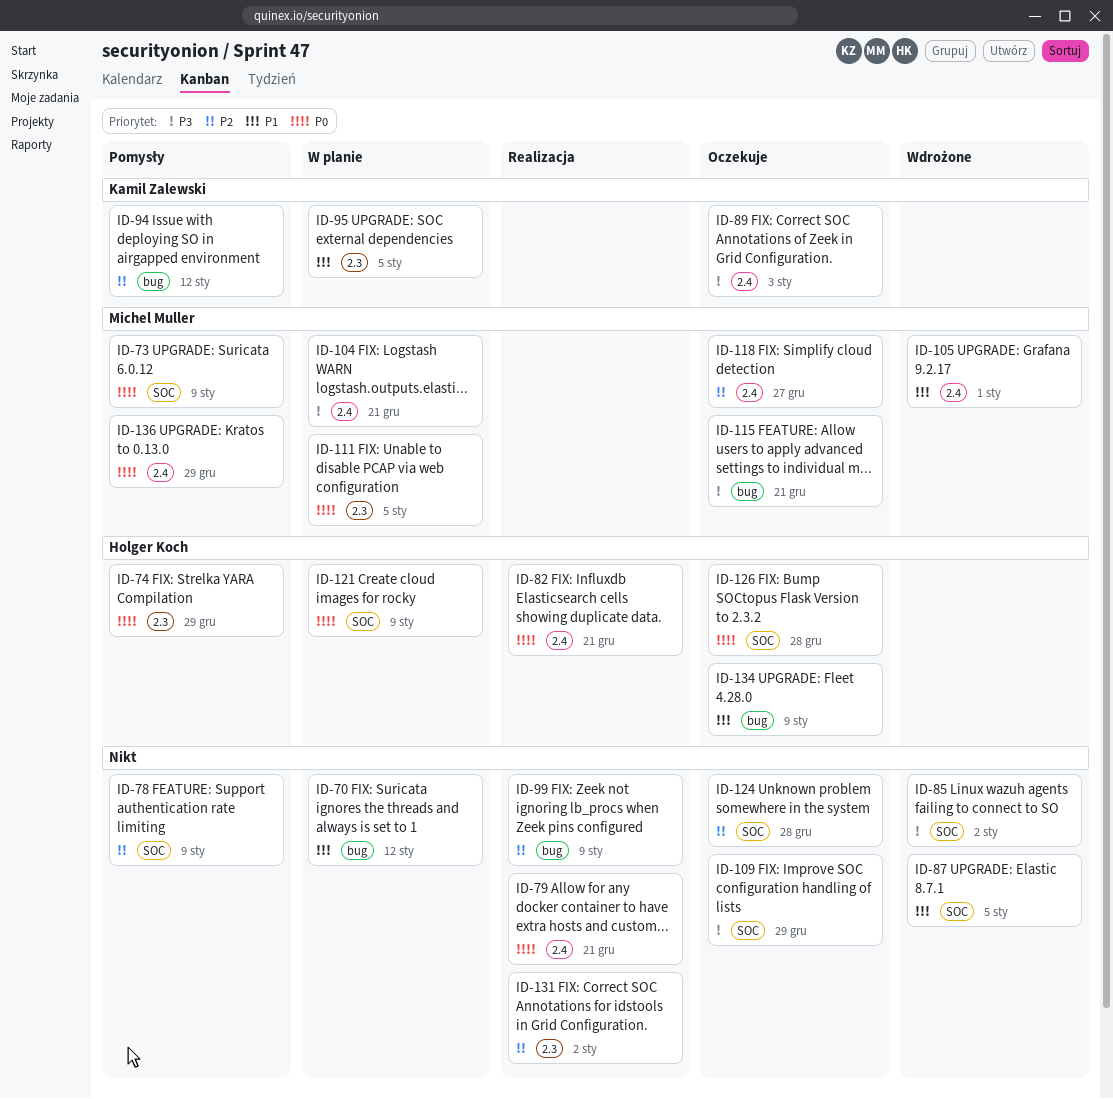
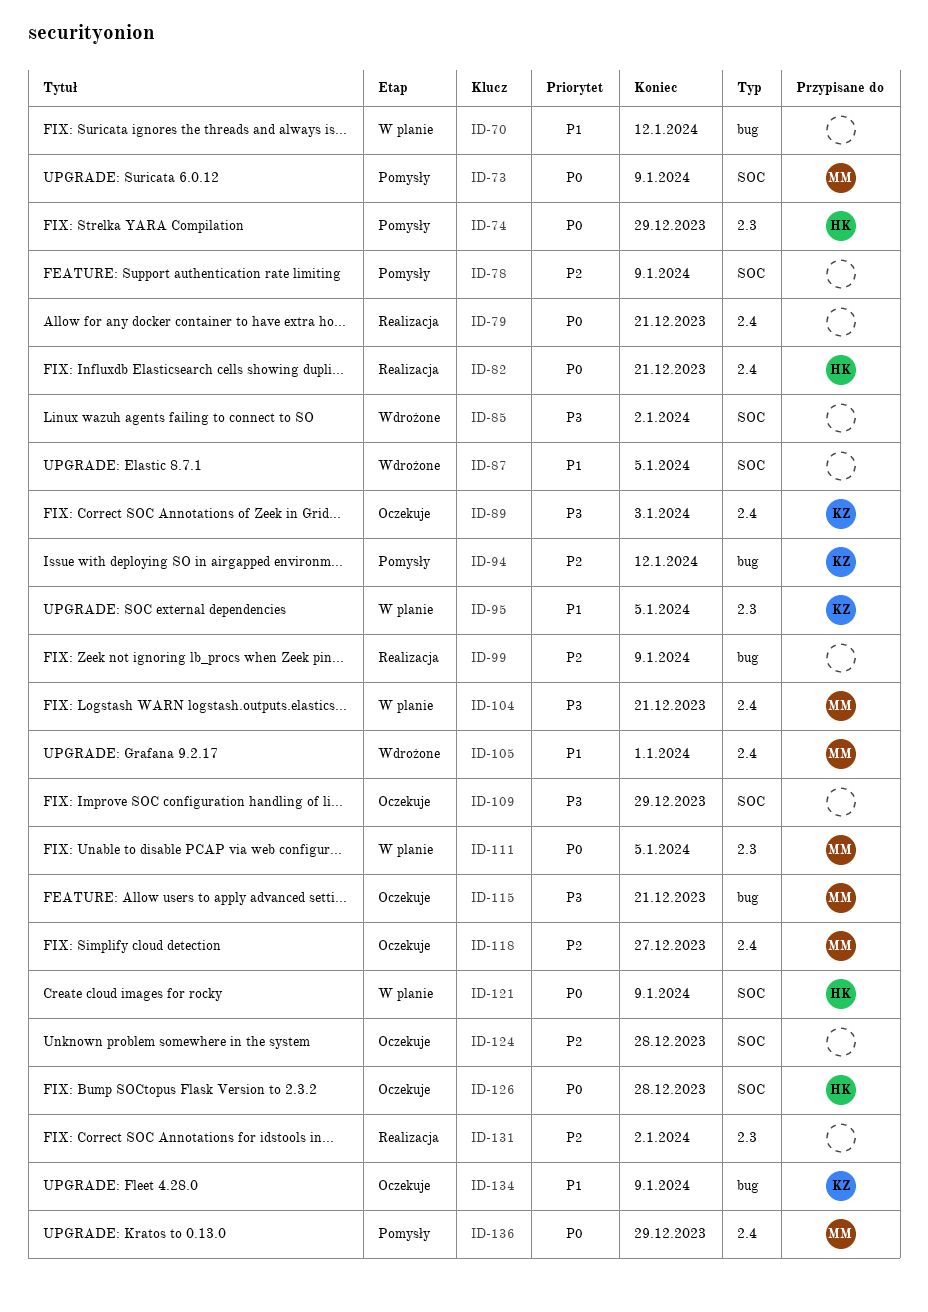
ID-134, owner: Holger Koch -> Kamil Zalewski

